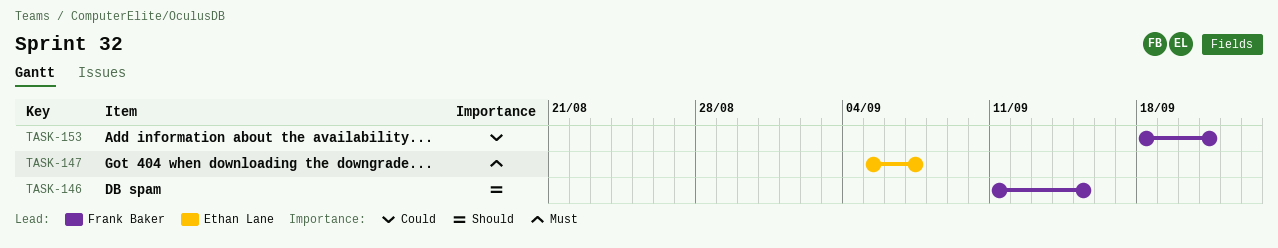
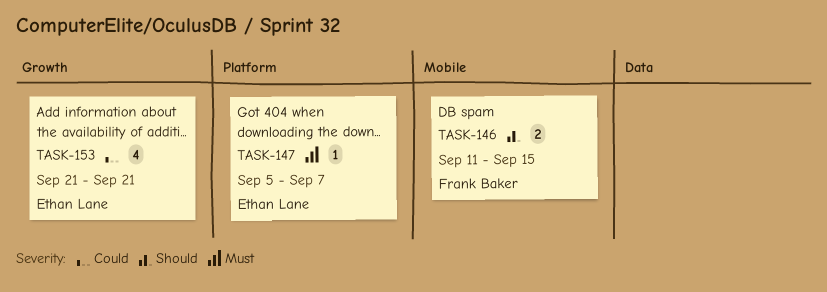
TASK-153, owner: Frank Baker -> Ethan Lane
TASK-153, start: Sep 18 -> Sep 21

